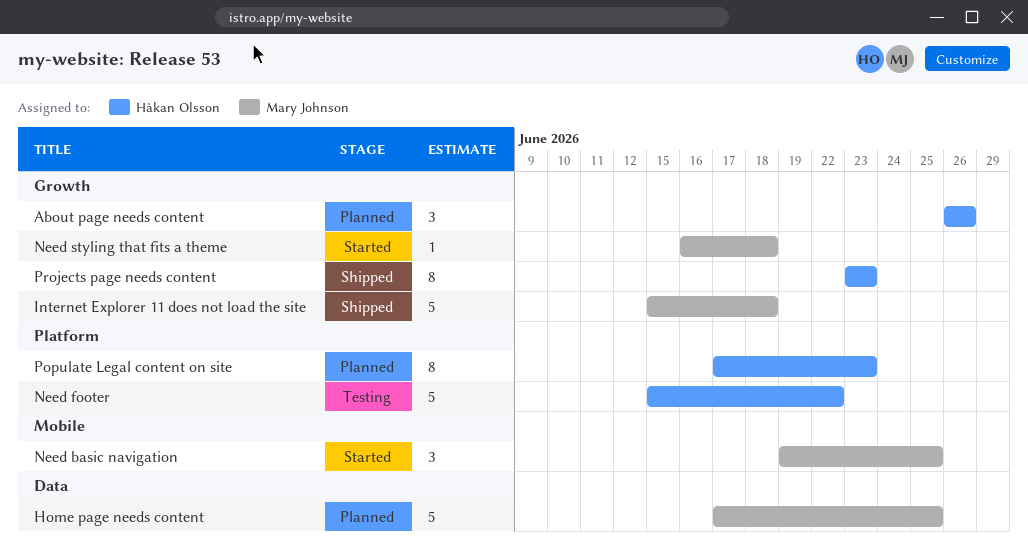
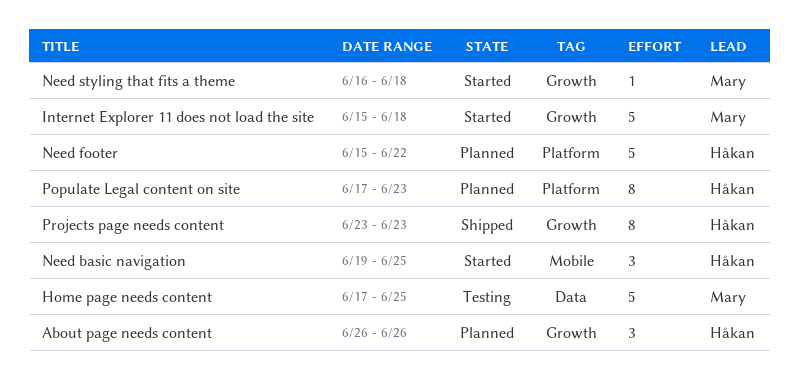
Home page needs content, status: Planned -> Testing
Internet Explorer 11 does not load the site, status: Shipped -> Started
Need basic navigation, owner: Mary Johnson -> Håkan Olsson
Need footer, status: Testing -> Planned

